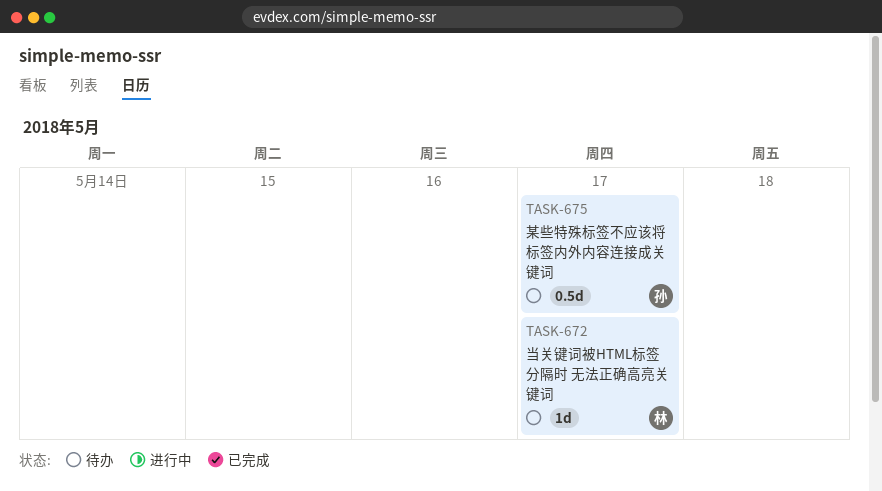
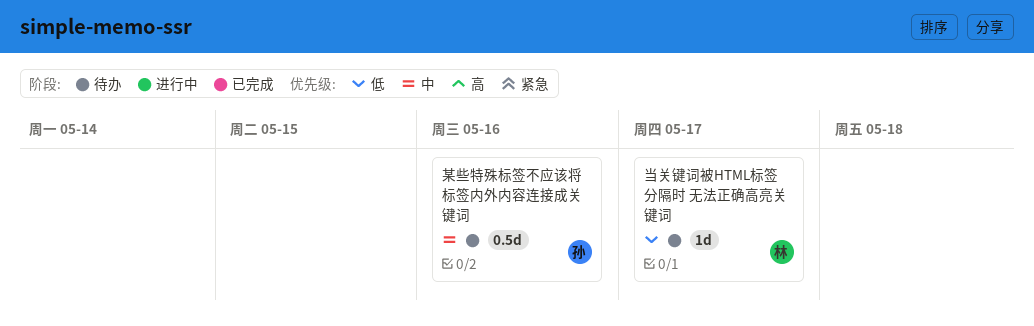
某些特殊标签不应该将标签内外内容连接成关键词, due: May 17 -> May 16

